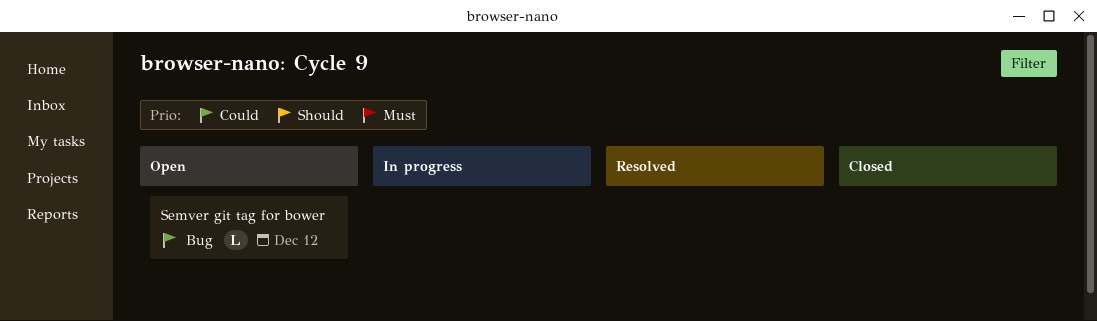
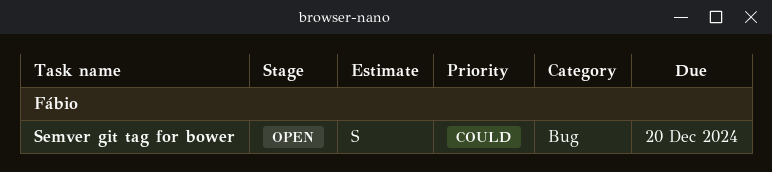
Semver git tag for bower, estimate: L -> S
Semver git tag for bower, due: Dec 12 -> Dec 20

